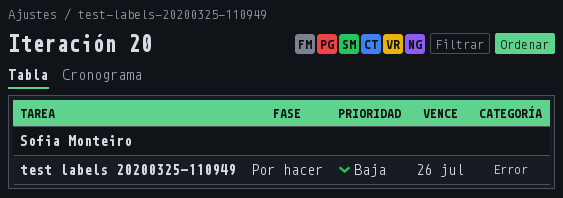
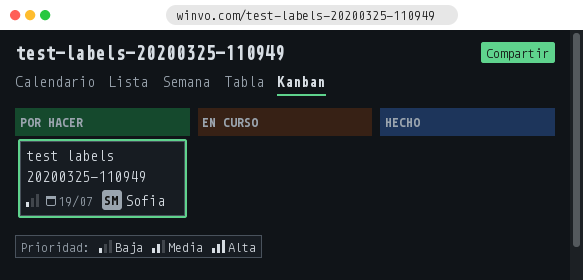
test labels 20200325-110949, due: Jul 26 -> Jul 19

